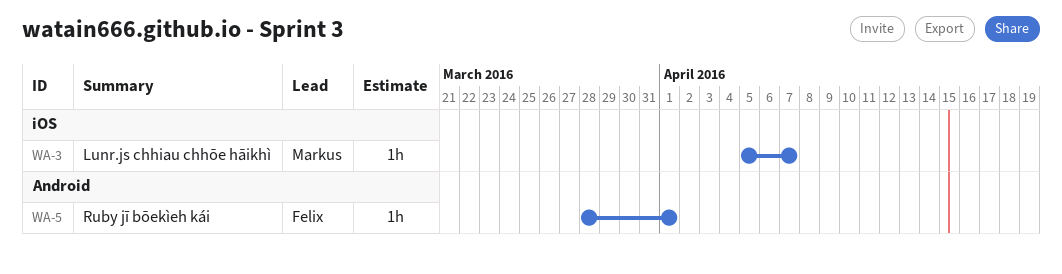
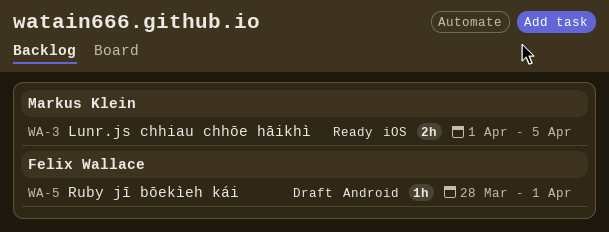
WA-3, estimate: 1h -> 2h
WA-3, start: Apr 5 -> Apr 1
WA-3, due: Apr 7 -> Apr 5

